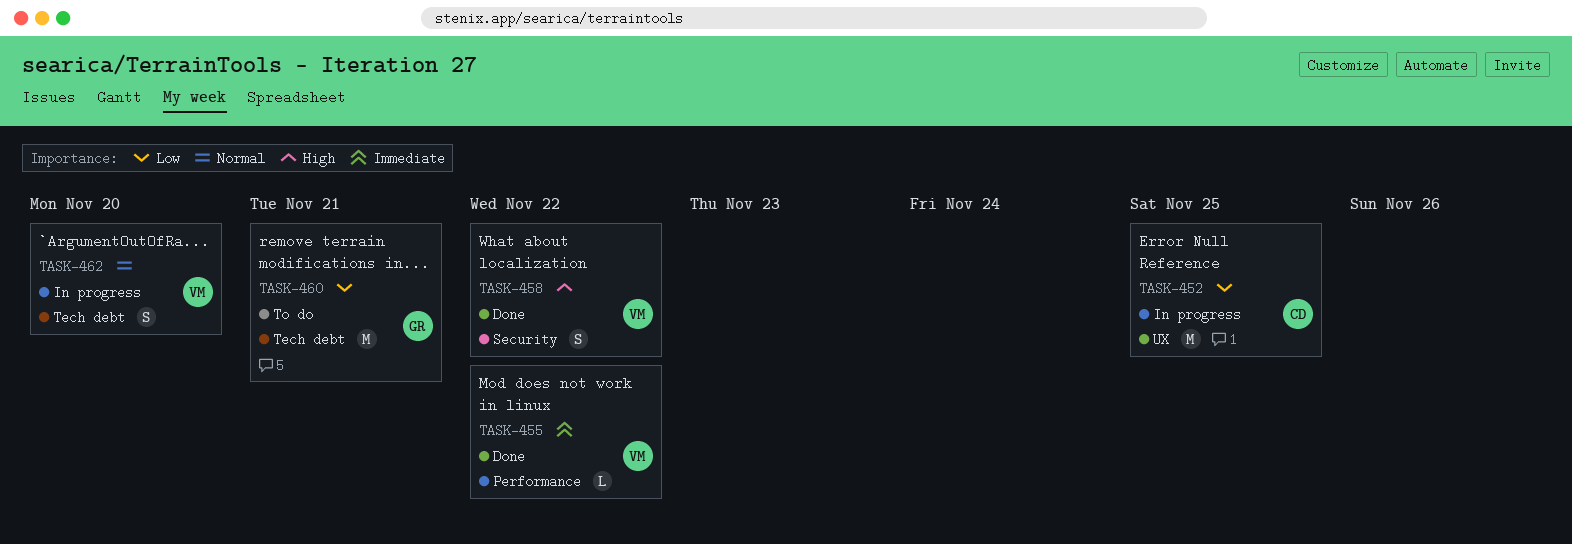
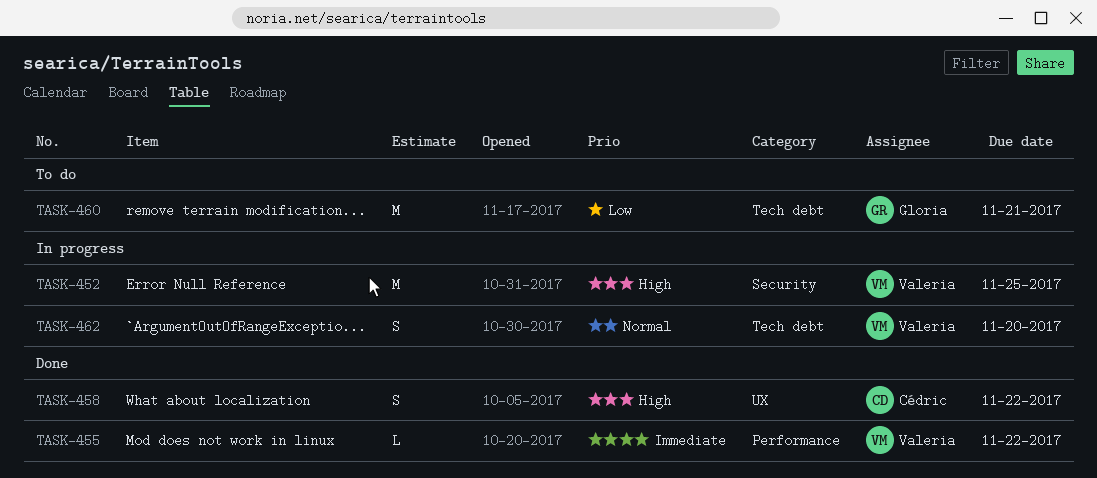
TASK-452, owner: Cédric -> Valeria
TASK-452, priority: Low -> High
TASK-452, label: UX -> Security
TASK-458, owner: Valeria -> Cédric
TASK-458, label: Security -> UX

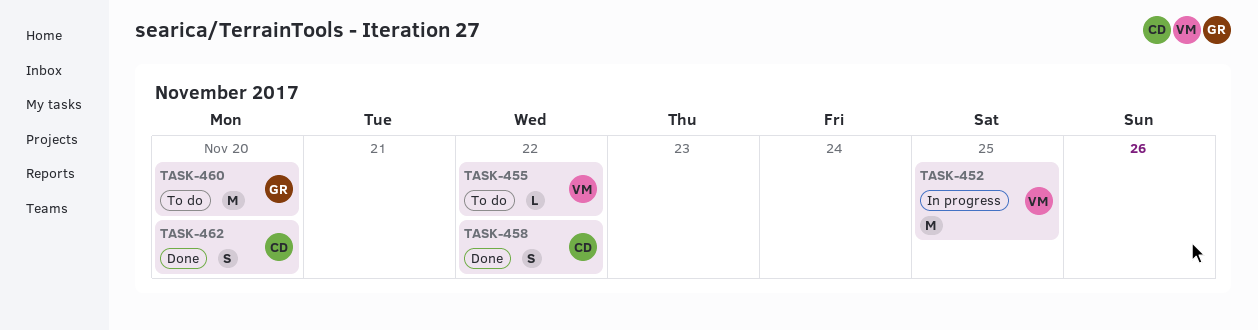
TASK-455, status: Done -> To do
TASK-460, due: Nov 21 -> Nov 20
TASK-462, status: In progress -> Done
TASK-462, owner: Valeria -> Cédric

